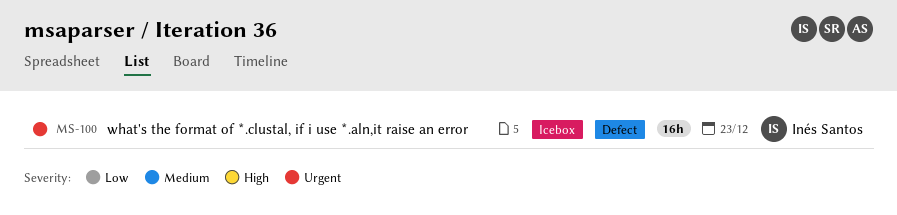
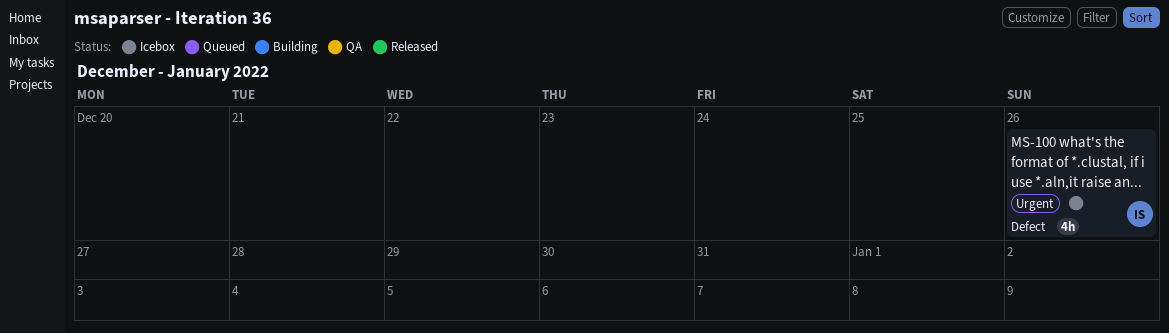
MS-100, estimate: 16h -> 4h
MS-100, due: Dec 23 -> Dec 26

